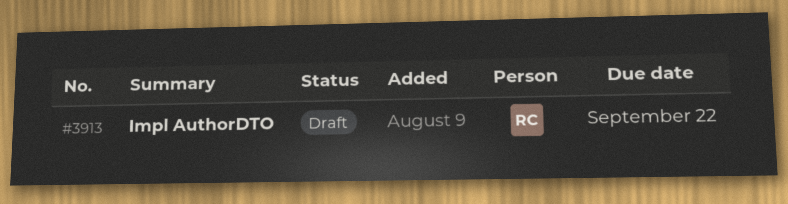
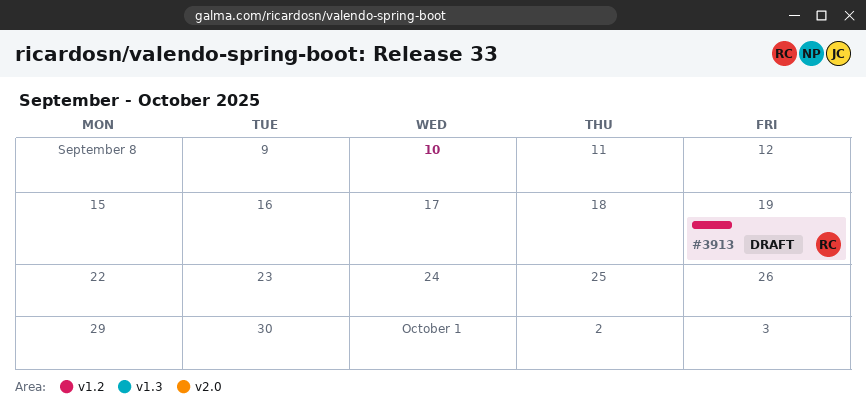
#3913, due: Sep 22 -> Sep 19

